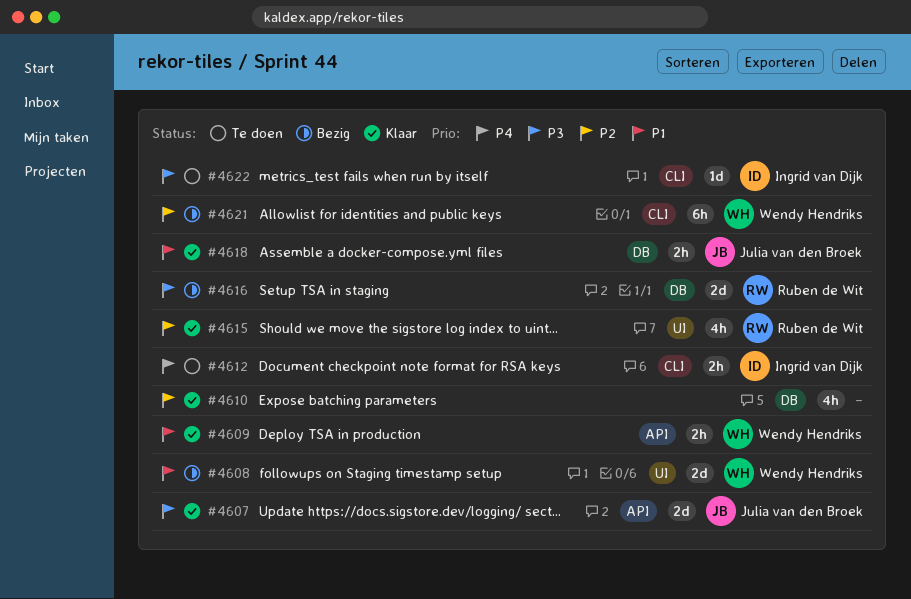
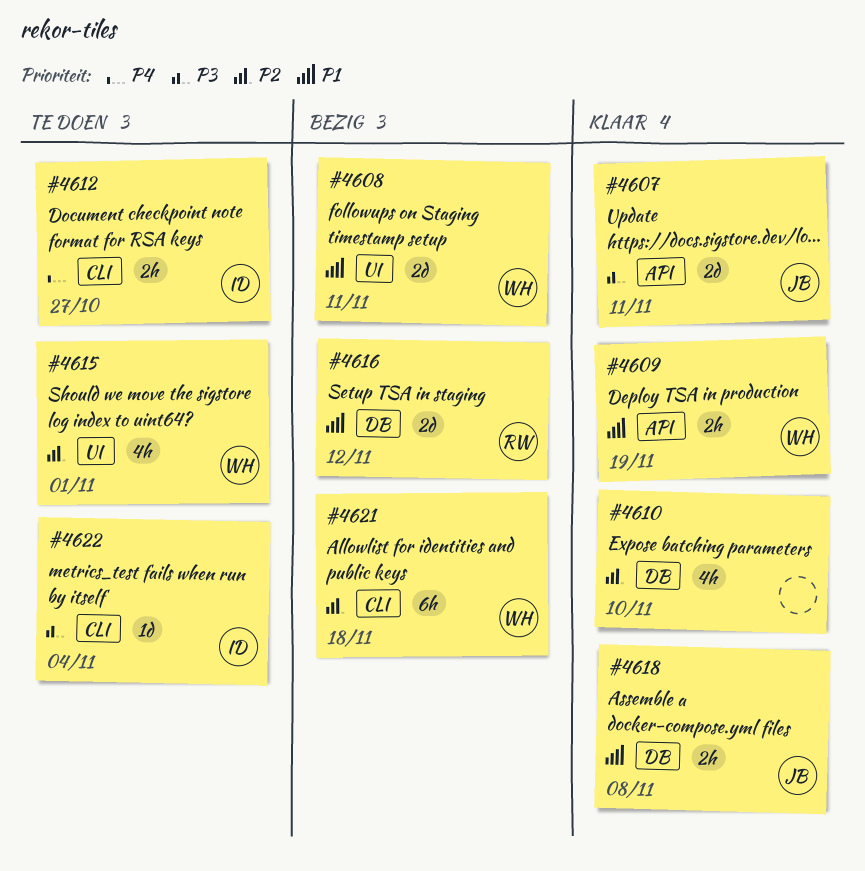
#4615, status: Klaar -> Te doen
#4615, owner: Ruben de Wit -> Wendy Hendriks
#4616, priority: P3 -> P1

